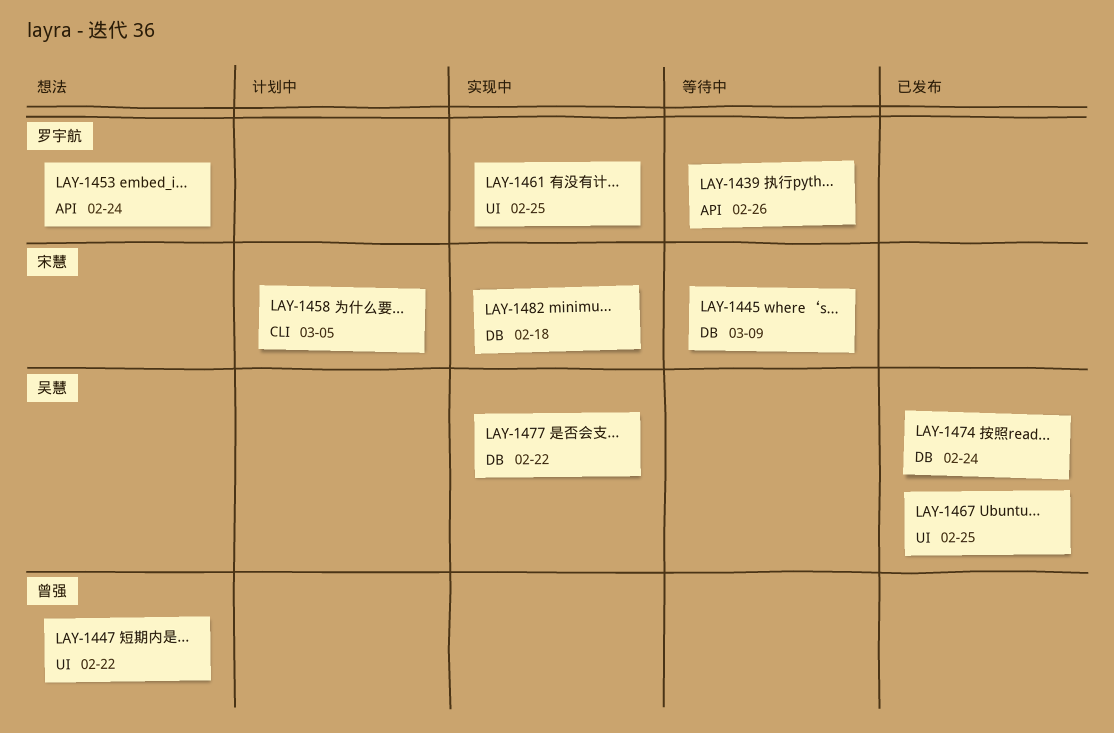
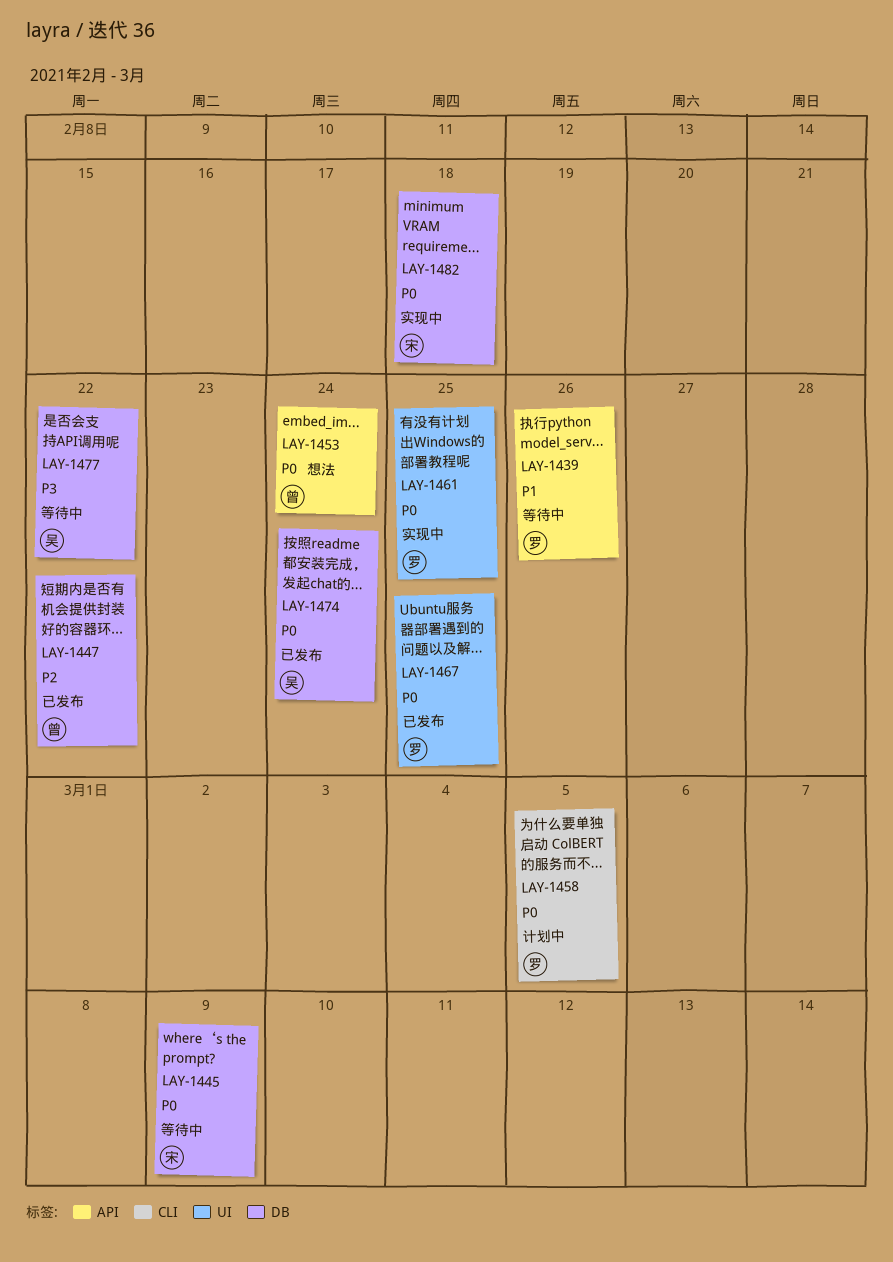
LAY-1447, status: 想法 -> 已发布
LAY-1447, label: UI -> DB
LAY-1453, owner: 罗宇航 -> 曾强
LAY-1458, owner: 宋慧 -> 罗宇航
LAY-1467, owner: 吴慧 -> 罗宇航
LAY-1477, status: 实现中 -> 等待中

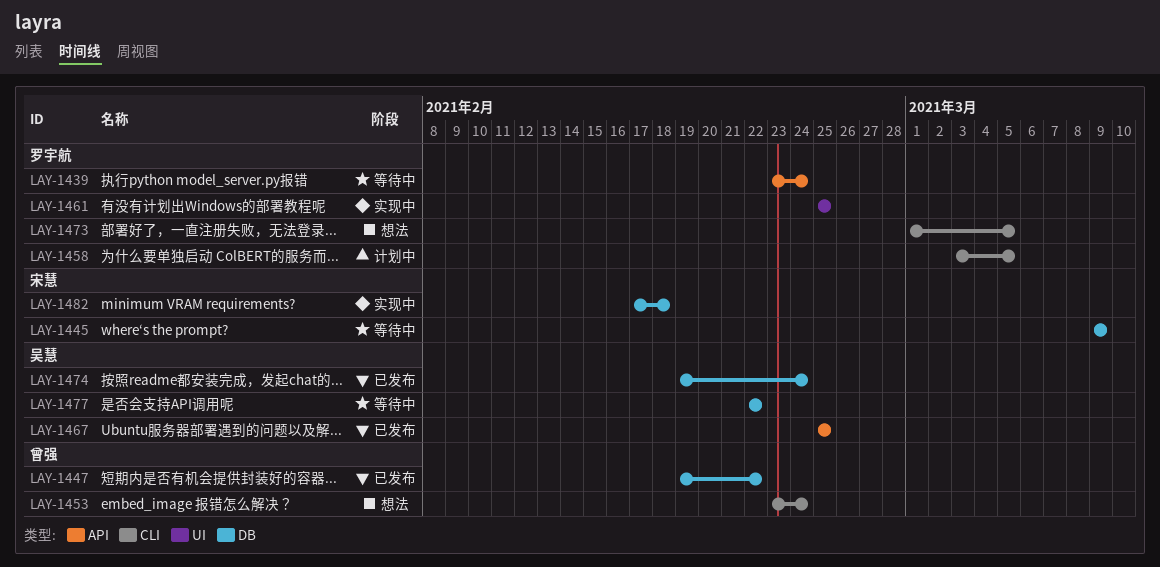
LAY-1439, due: Feb 26 -> Feb 24
LAY-1453, label: API -> CLI
LAY-1467, owner: 罗宇航 -> 吴慧
LAY-1467, label: UI -> API
LAY-1473: none -> present

